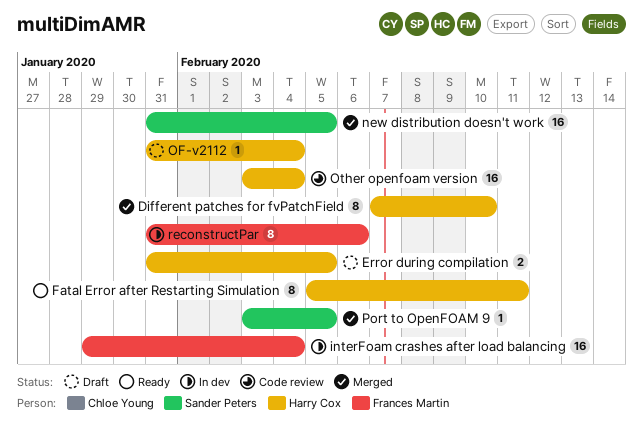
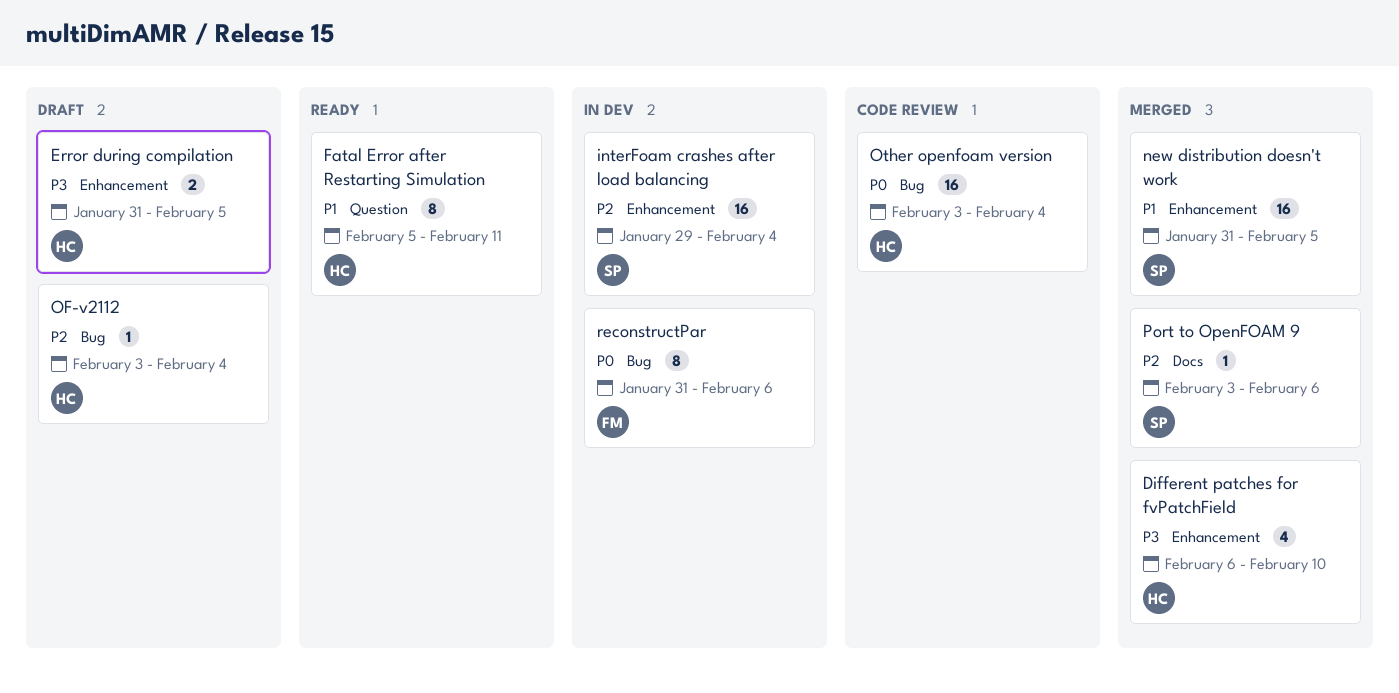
Different patches for fvPatchField, estimate: 8 -> 4
Different patches for fvPatchField, start: Feb 7 -> Feb 6
interFoam crashes after load balancing, owner: Frances Martin -> Sander Peters
OF-v2112, start: Jan 31 -> Feb 3
Port to OpenFOAM 9, due: Feb 5 -> Feb 6

